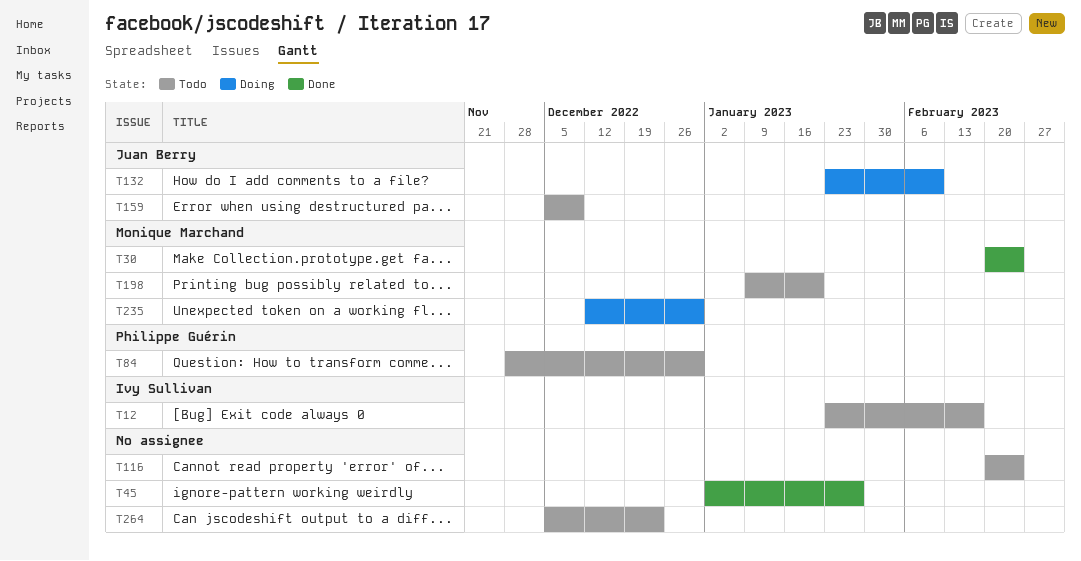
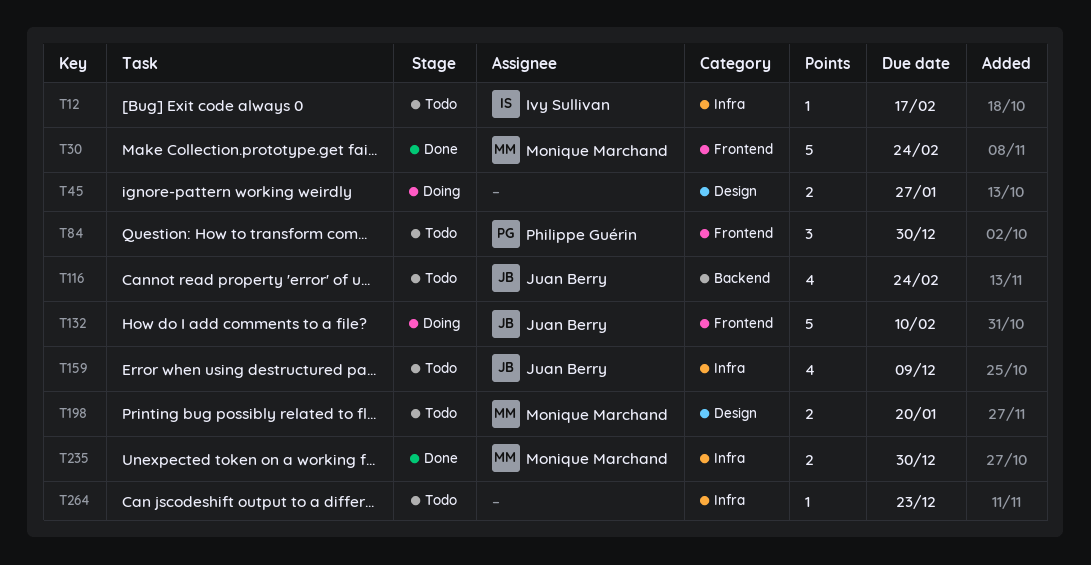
T45, status: Done -> Doing
T116, owner: none -> Juan Berry
T235, status: Doing -> Done

